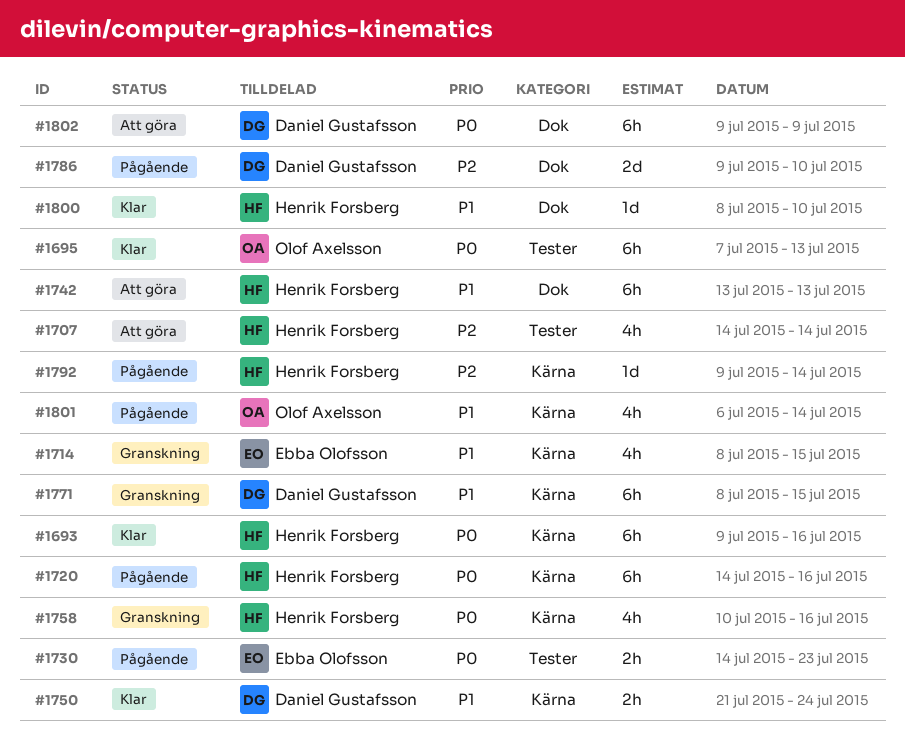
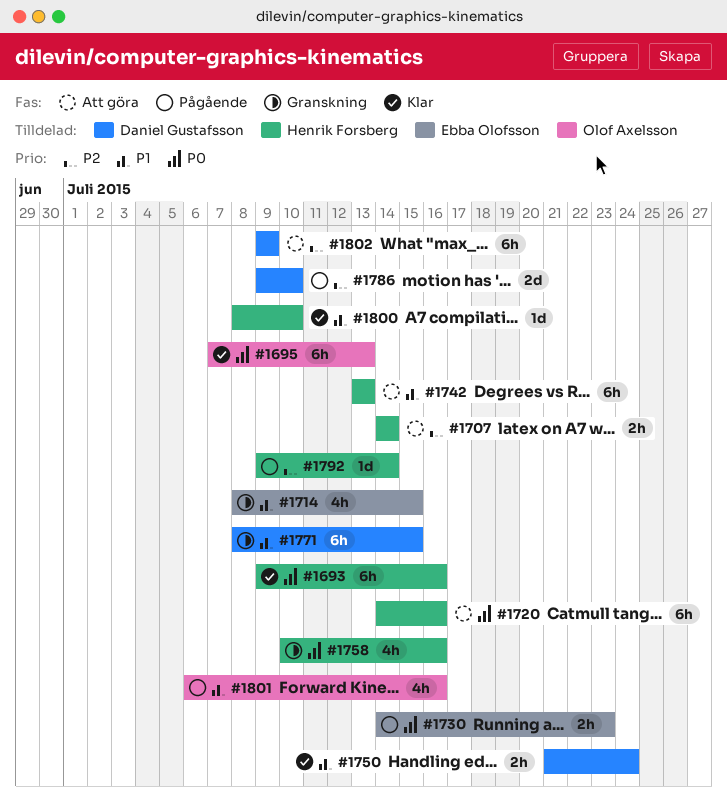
#1707, estimate: 4h -> 2h
#1720, status: Pågående -> Att göra
#1801, due: Jul 14 -> Jul 16
#1802, priority: P0 -> P2

